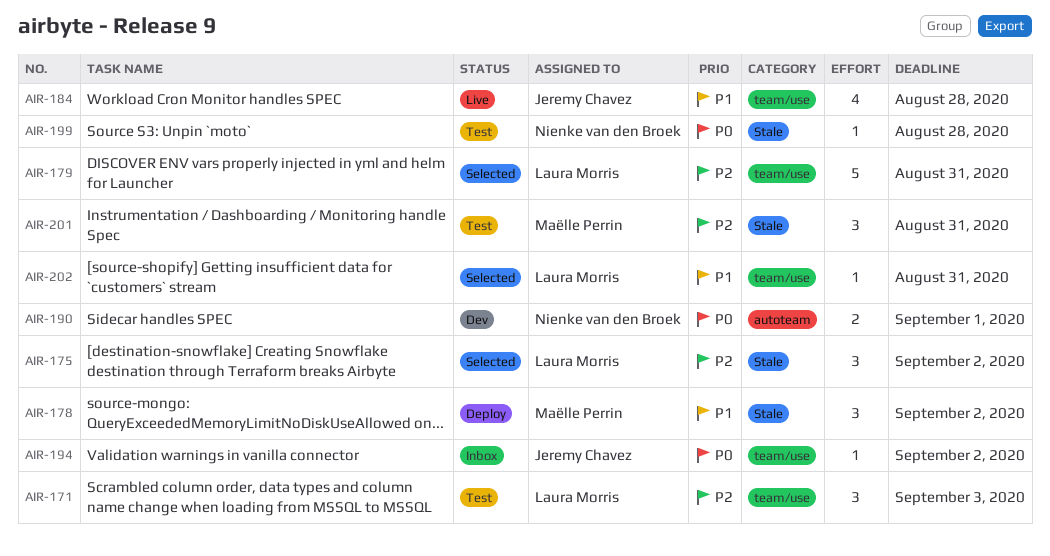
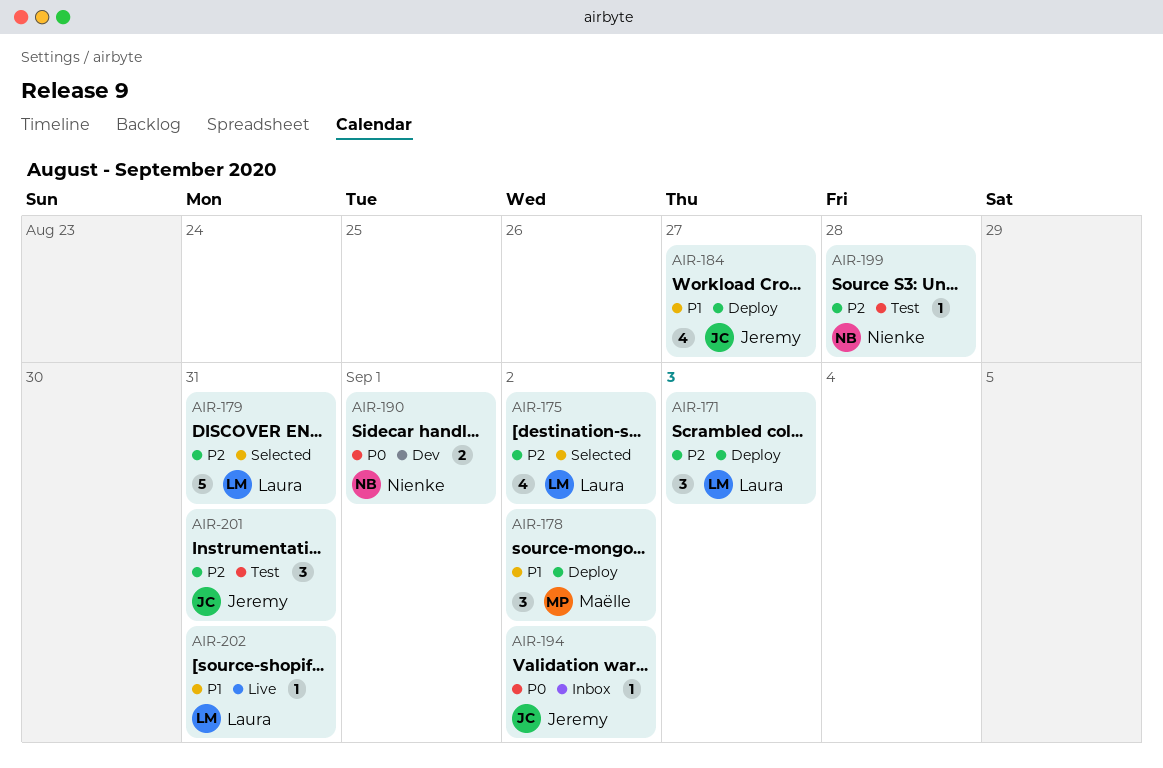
AIR-171, status: Test -> Deploy
AIR-175, estimate: 3 -> 4
AIR-184, status: Live -> Deploy
AIR-184, due: Aug 28 -> Aug 27
AIR-199, priority: P0 -> P2
AIR-201, owner: Maëlle Perrin -> Jeremy Chavez
AIR-202, status: Selected -> Live

